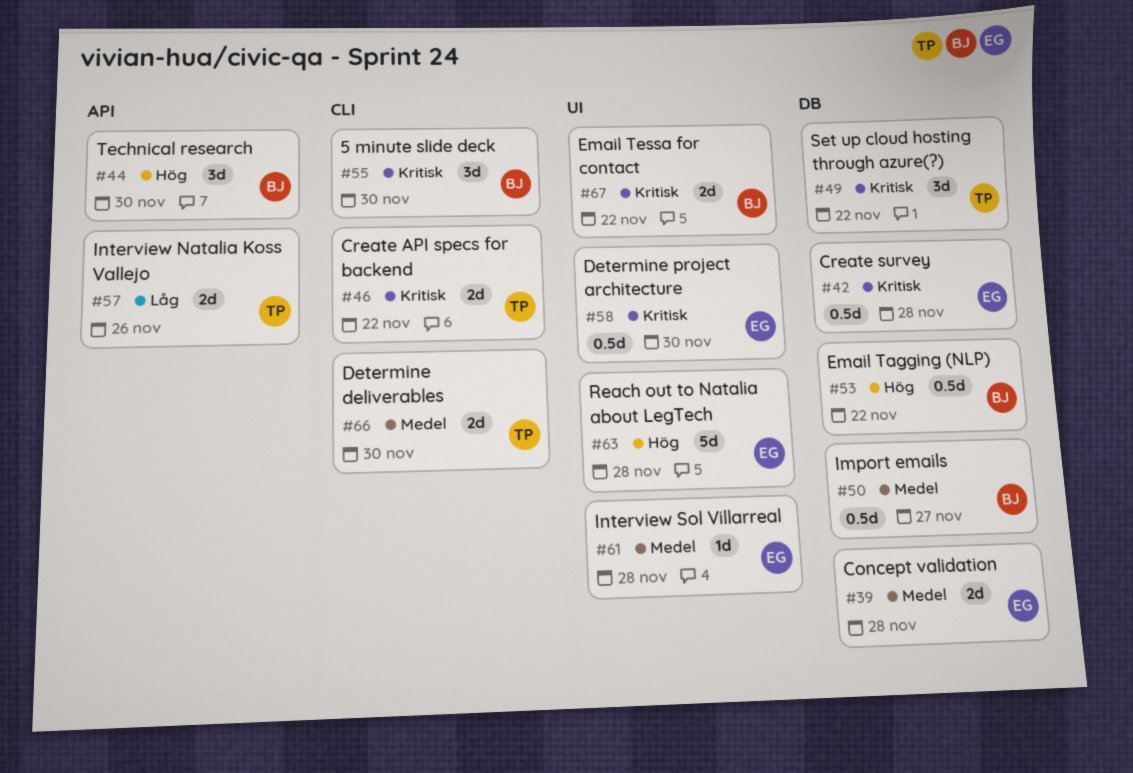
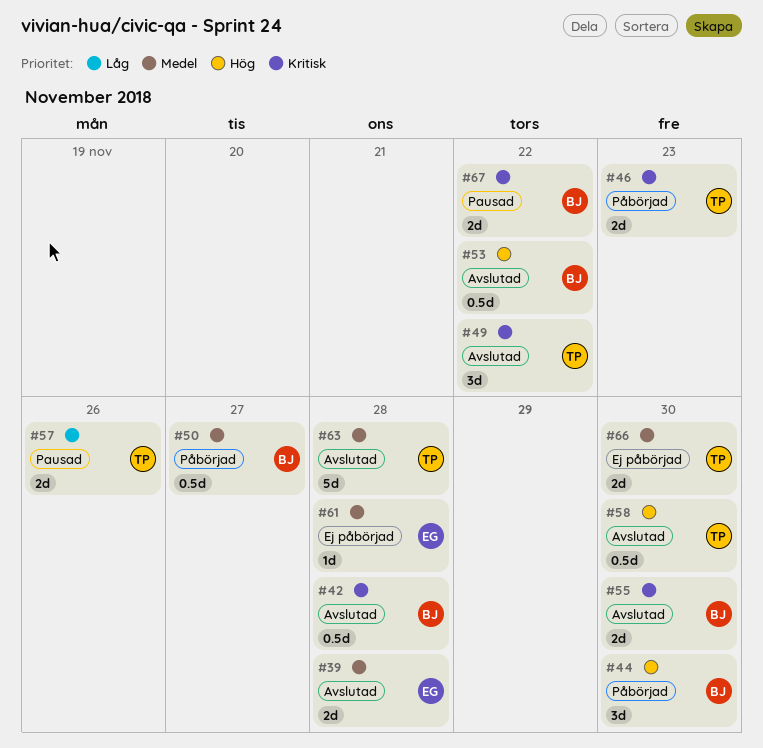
#42, owner: EG -> BJ
#46, due: Nov 22 -> Nov 23
#55, estimate: 3d -> 2d
#58, owner: EG -> TP
#58, priority: Kritisk -> Hög
#63, owner: EG -> TP
#63, priority: Hög -> Medel

